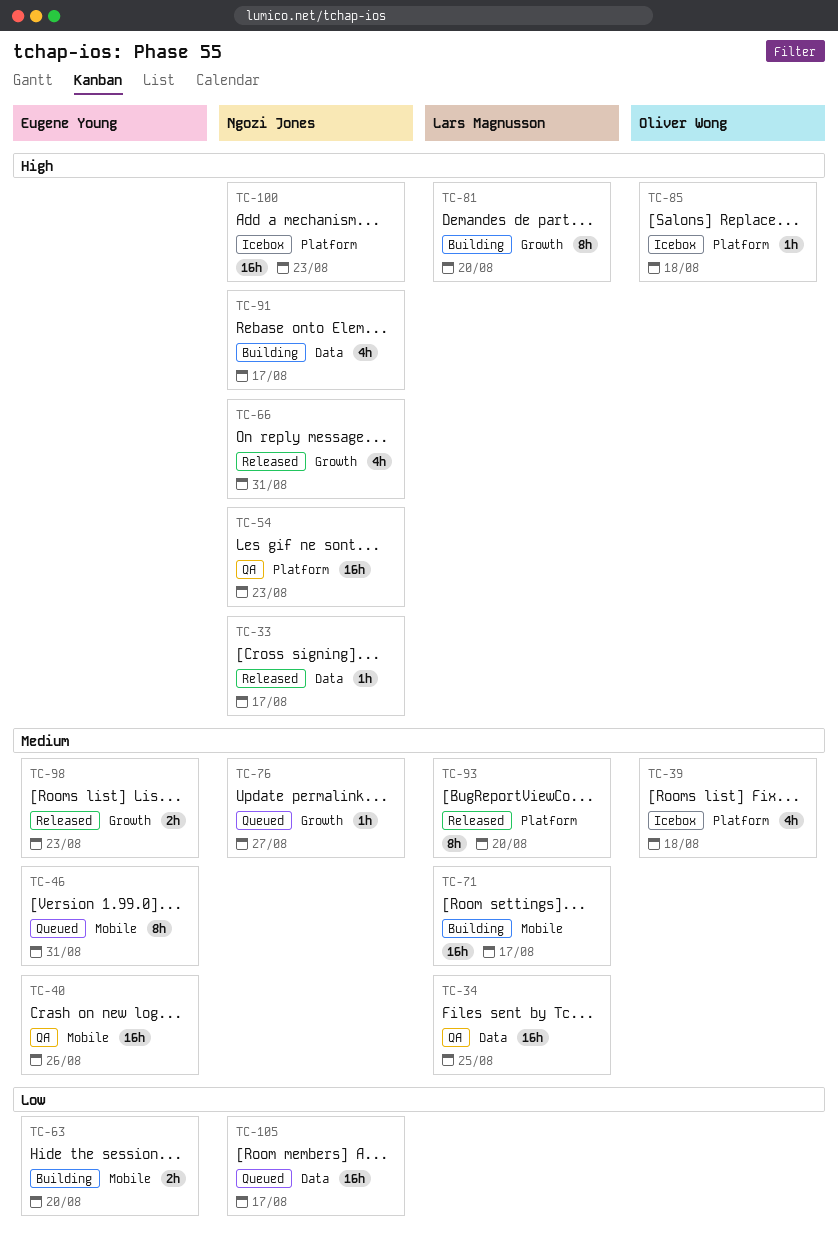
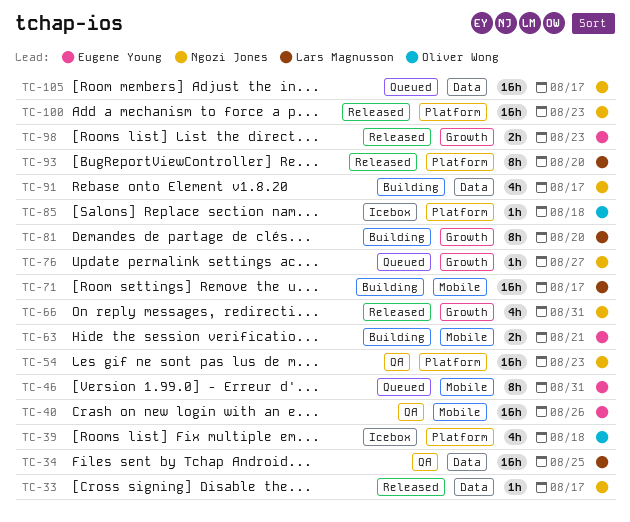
TC-63, due: Aug 20 -> Aug 21
TC-100, status: Icebox -> Released

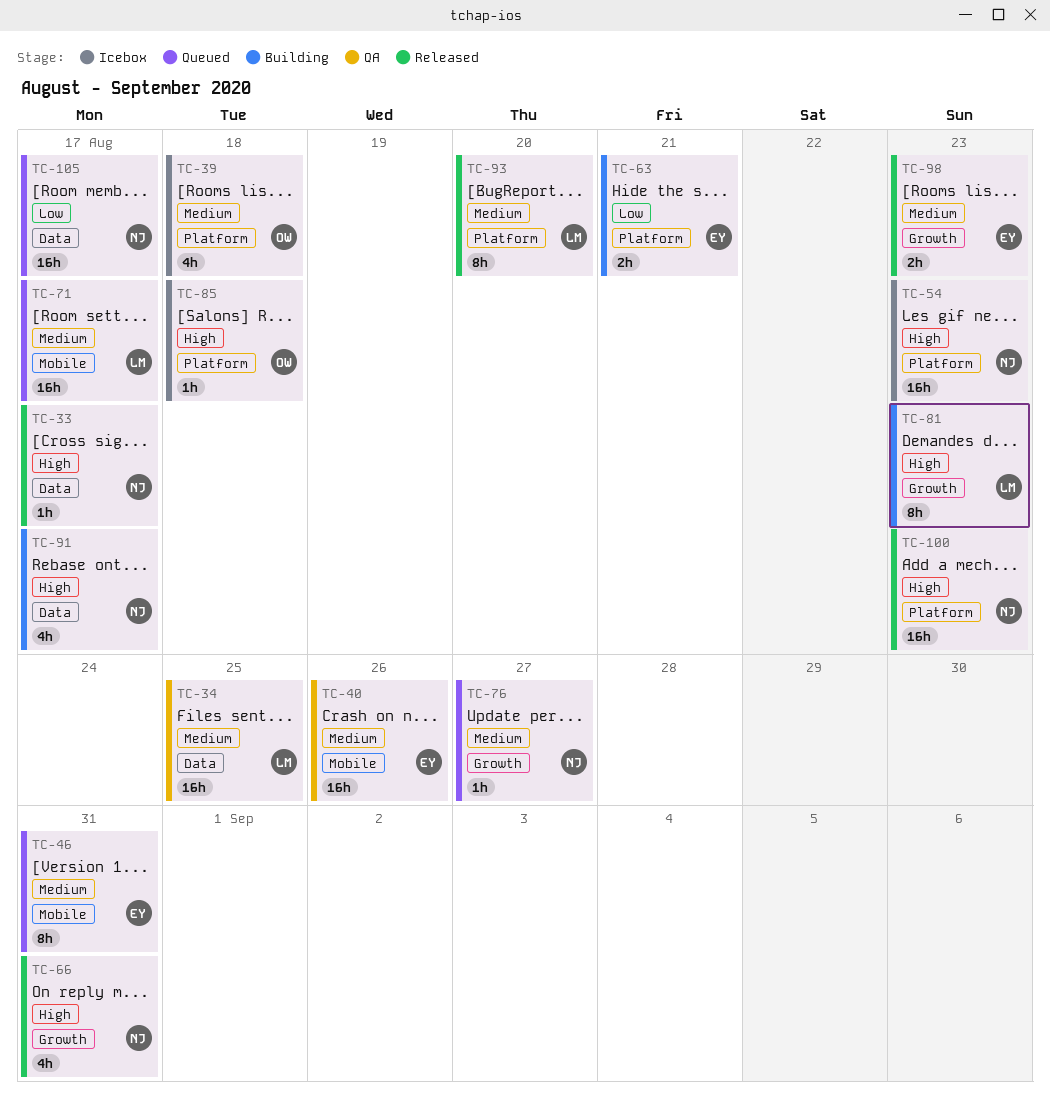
TC-54, status: QA -> Icebox
TC-63, label: Mobile -> Platform
TC-71, status: Building -> Queued
TC-81, due: Aug 20 -> Aug 23

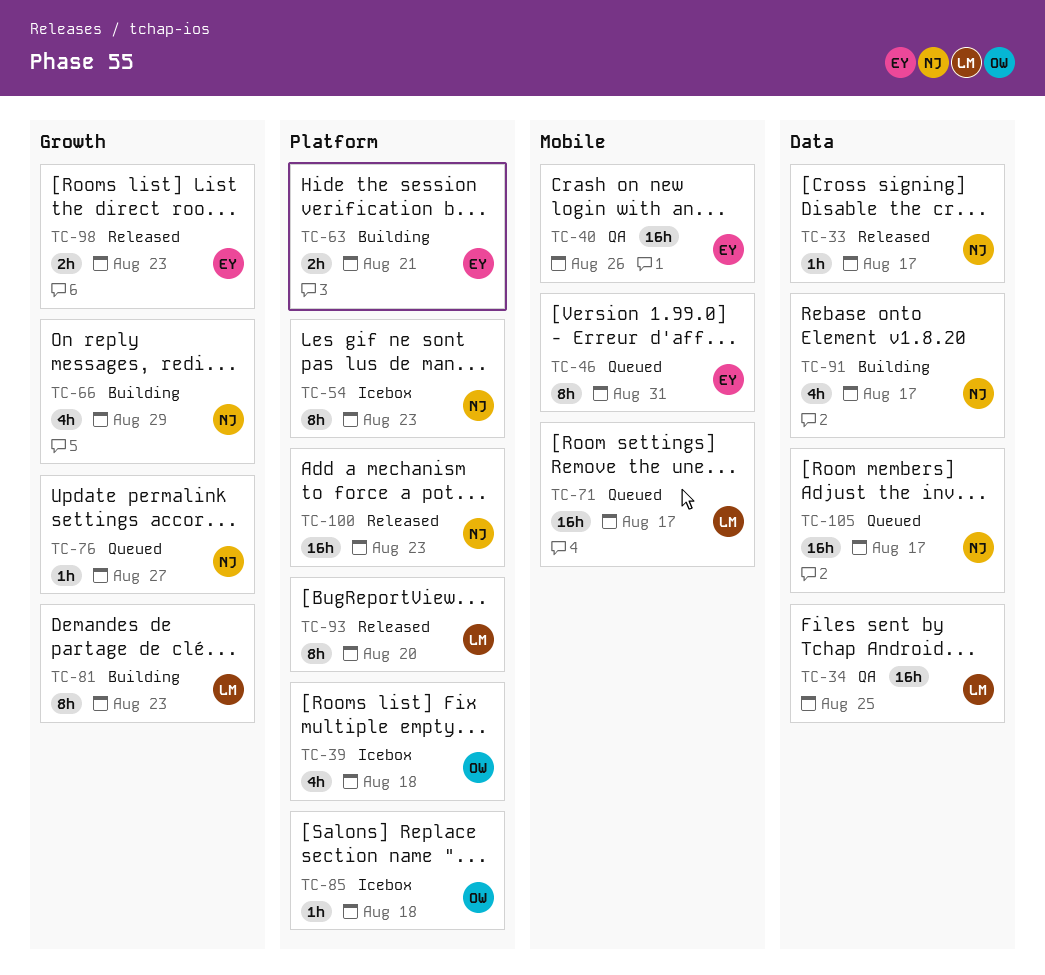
TC-54, estimate: 16h -> 8h
TC-66, status: Released -> Building
TC-66, due: Aug 31 -> Aug 29

